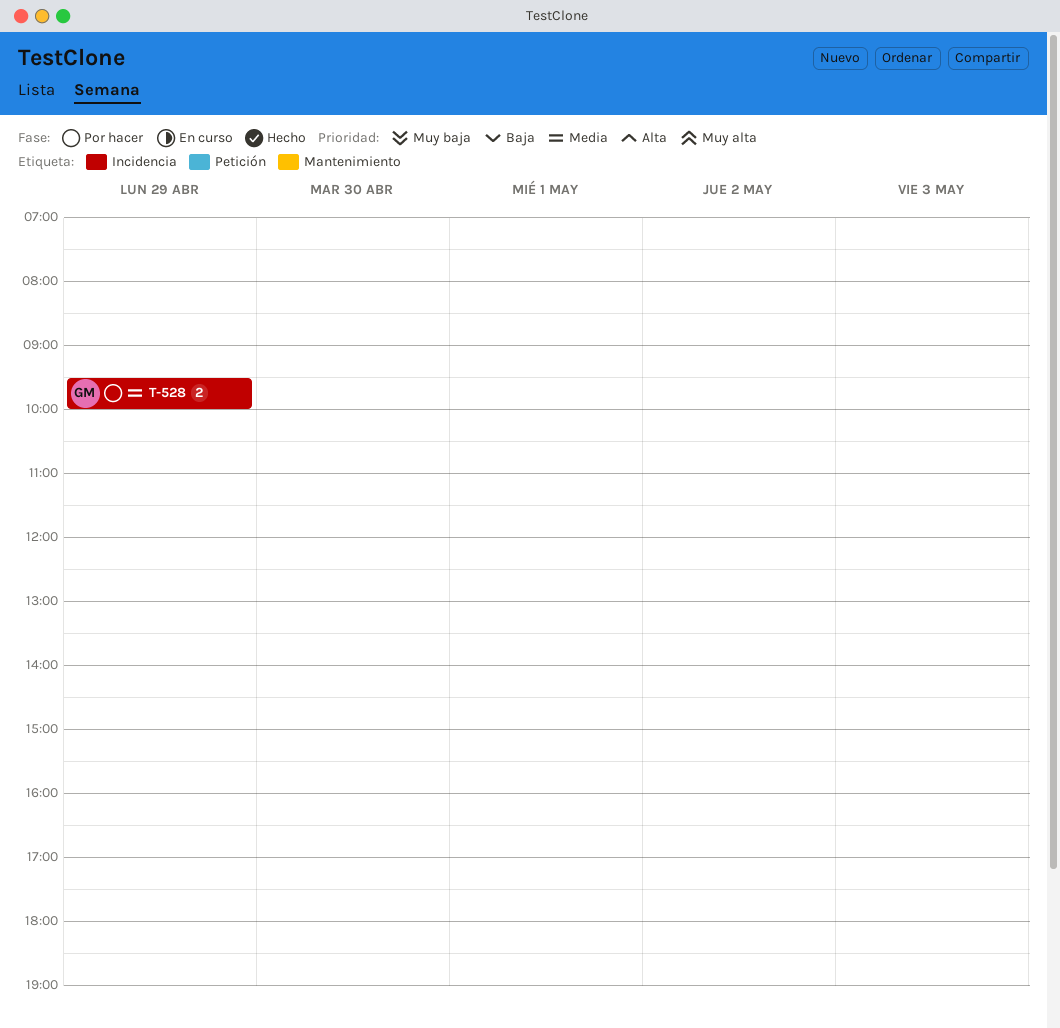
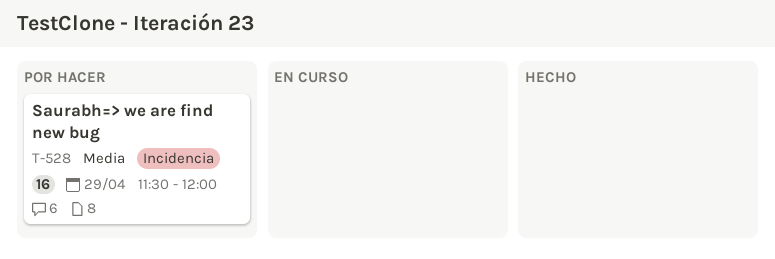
T-528, estimate: 2 -> 16
T-528, begins: 09:30 -> 11:30
T-528, ends: 10:00 -> 12:00

